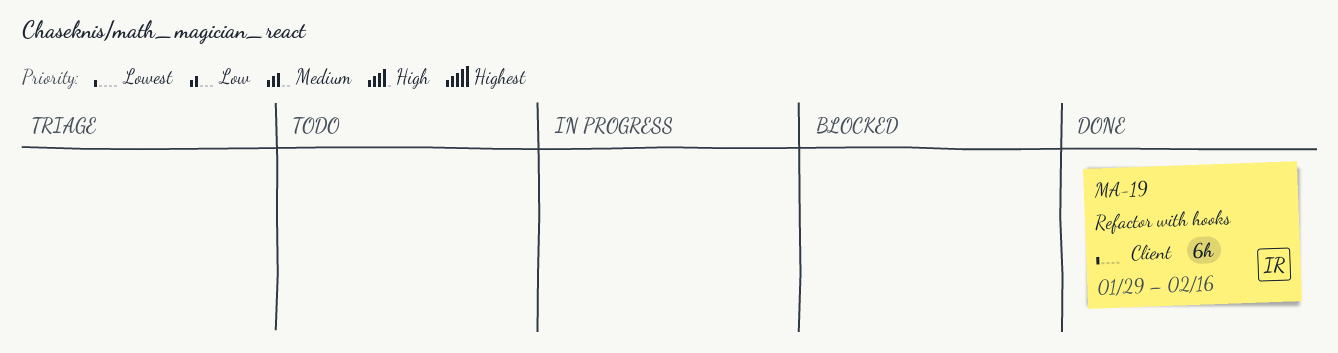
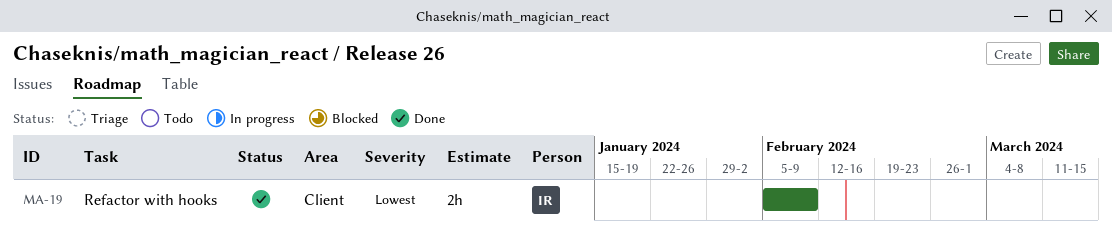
MA-19, estimate: 6h -> 2h
MA-19, start: Jan 29 -> Feb 5
MA-19, due: Feb 16 -> Feb 9

